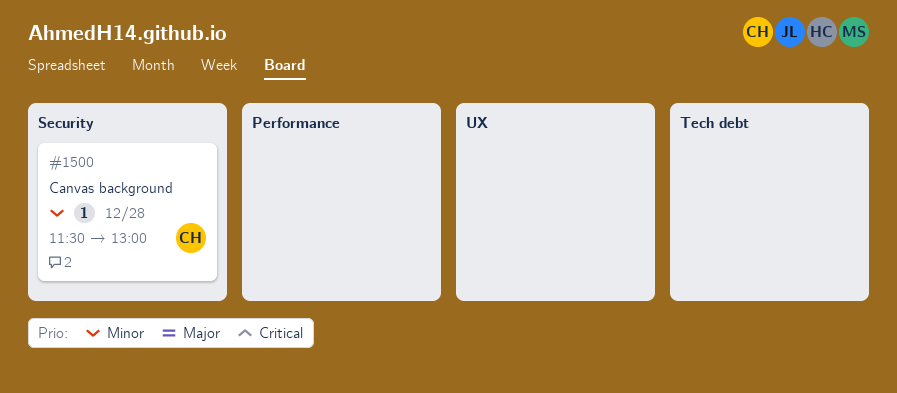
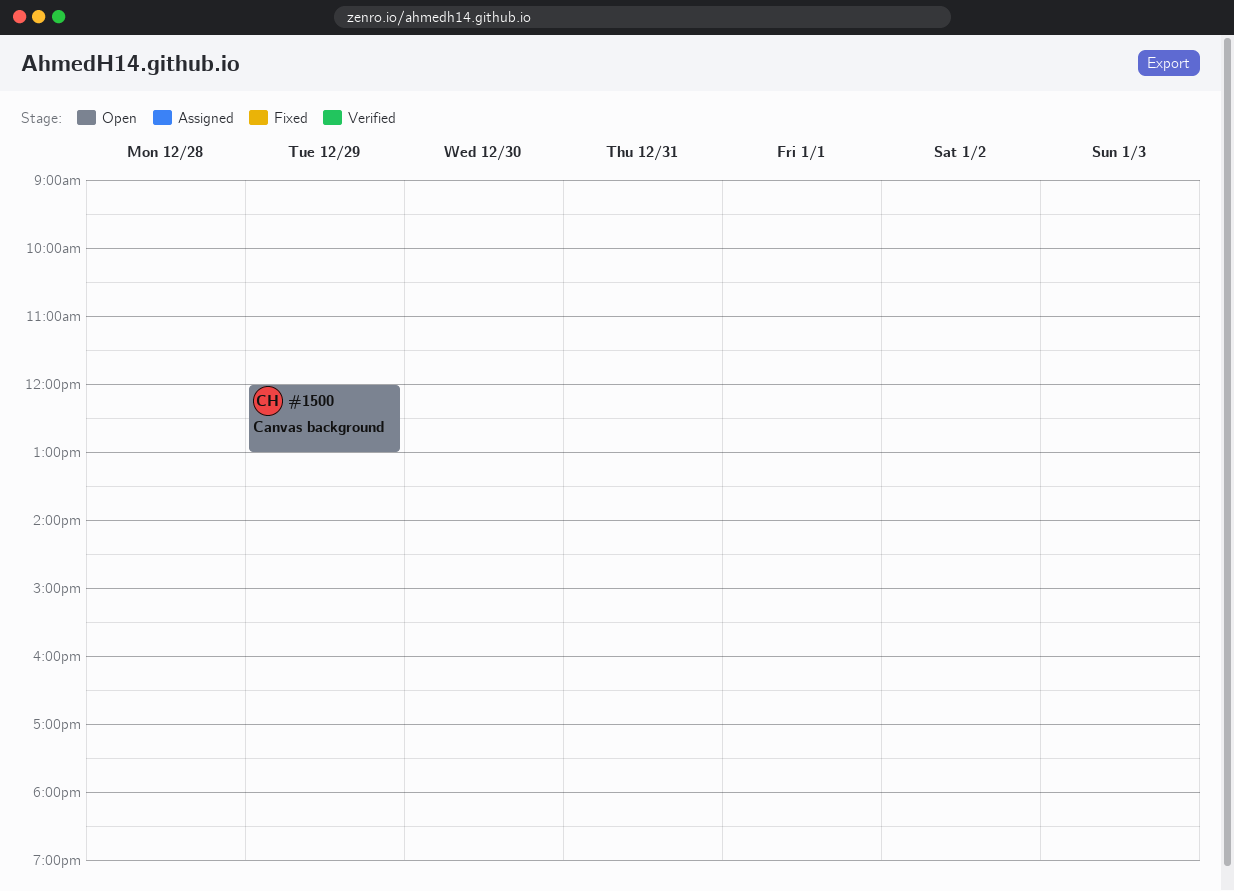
#1500, day: Dec 28 -> Dec 29
#1500, begins: 11:30 -> 12:00

